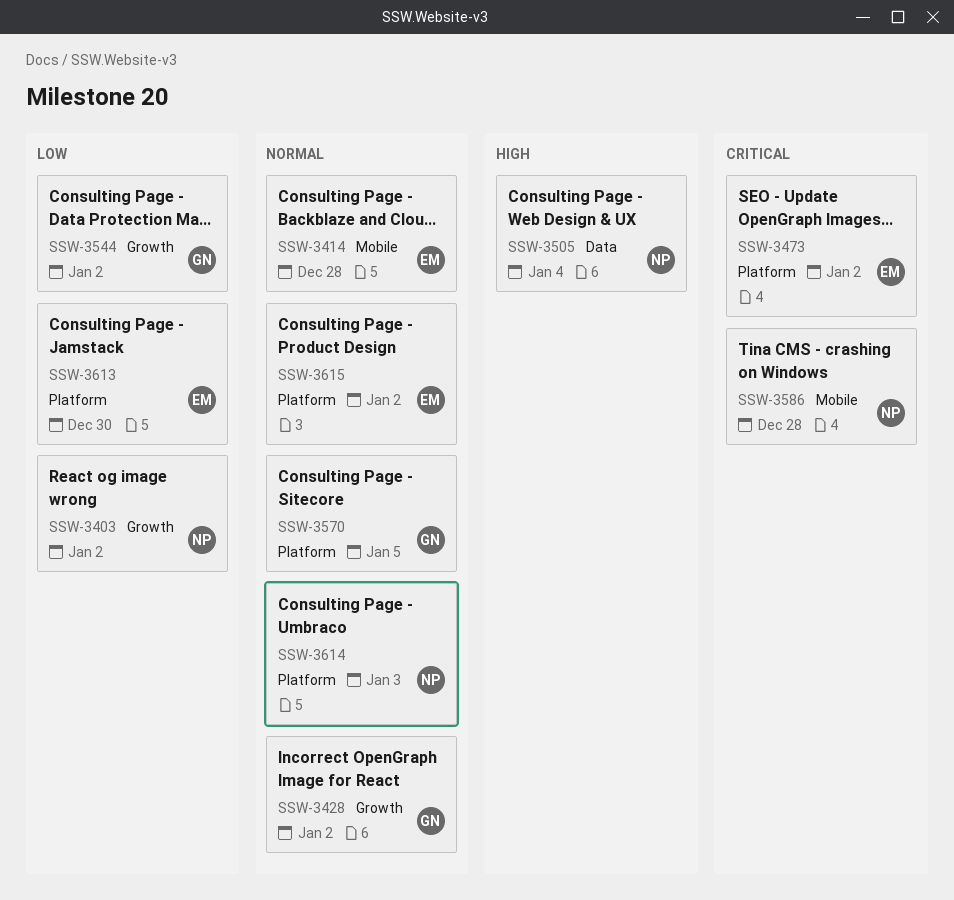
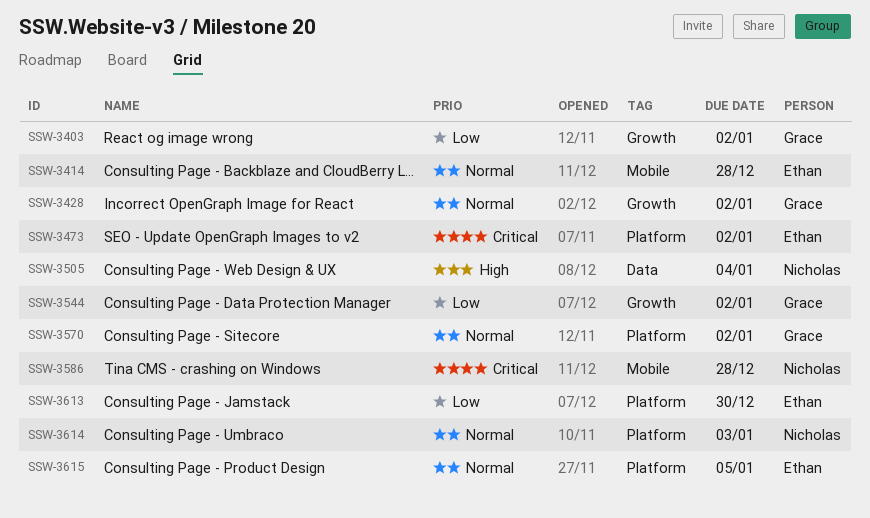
SSW-3403, owner: Nicholas -> Grace
SSW-3570, due: Jan 5 -> Jan 2
SSW-3615, due: Jan 2 -> Jan 5

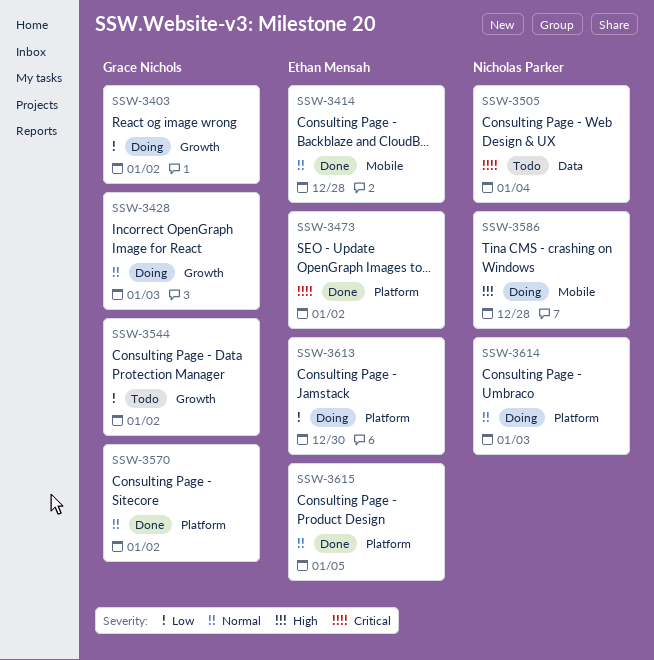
SSW-3428, due: Jan 2 -> Jan 3
SSW-3505, priority: High -> Critical
SSW-3586, priority: Critical -> High

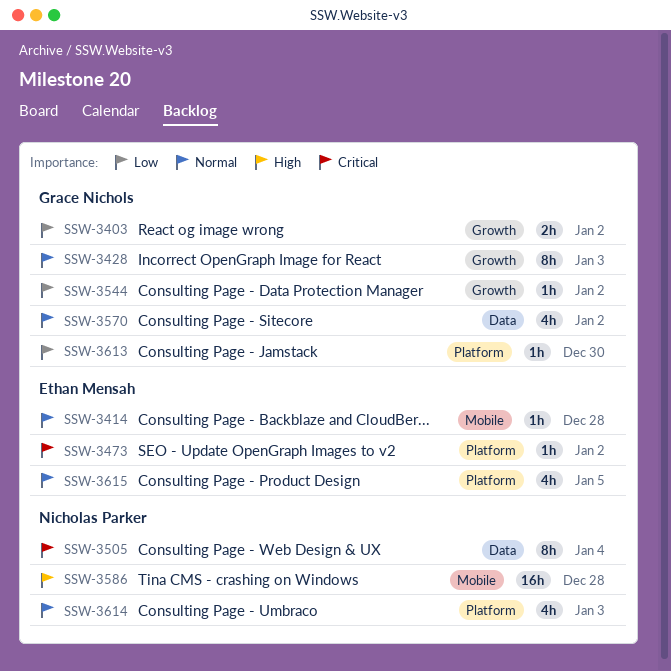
SSW-3570, label: Platform -> Data
SSW-3613, owner: Ethan Mensah -> Grace Nichols

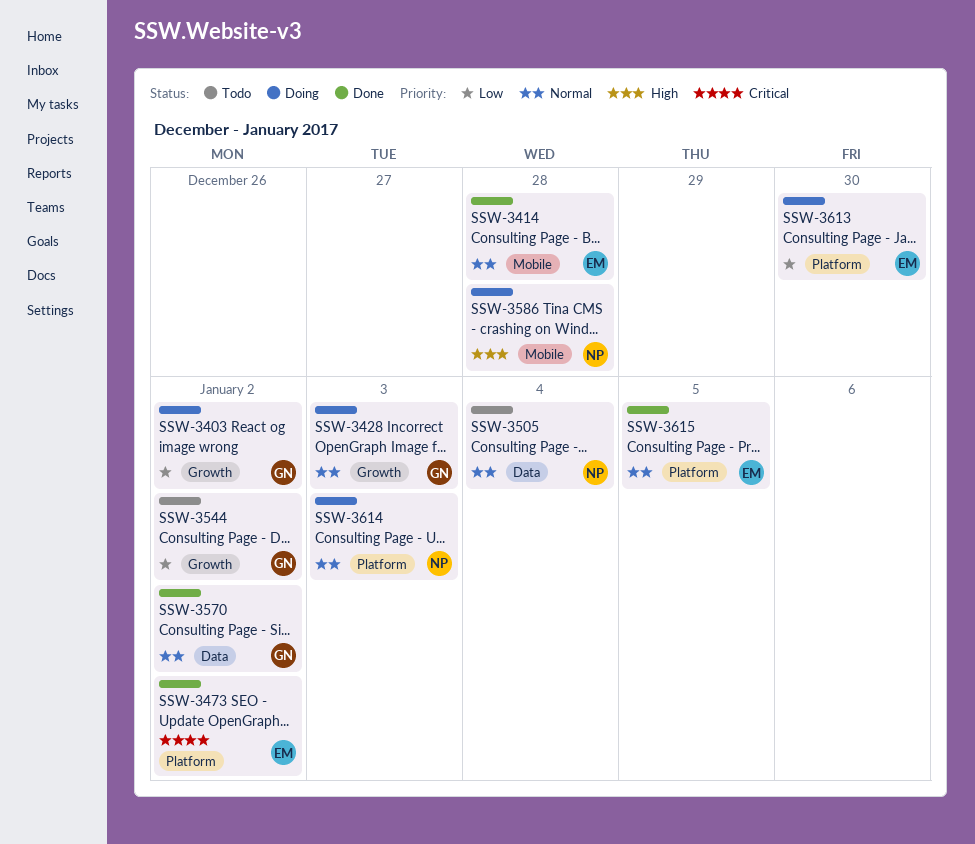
SSW-3505, priority: Critical -> Normal
SSW-3613, owner: Grace Nichols -> Ethan Mensah

